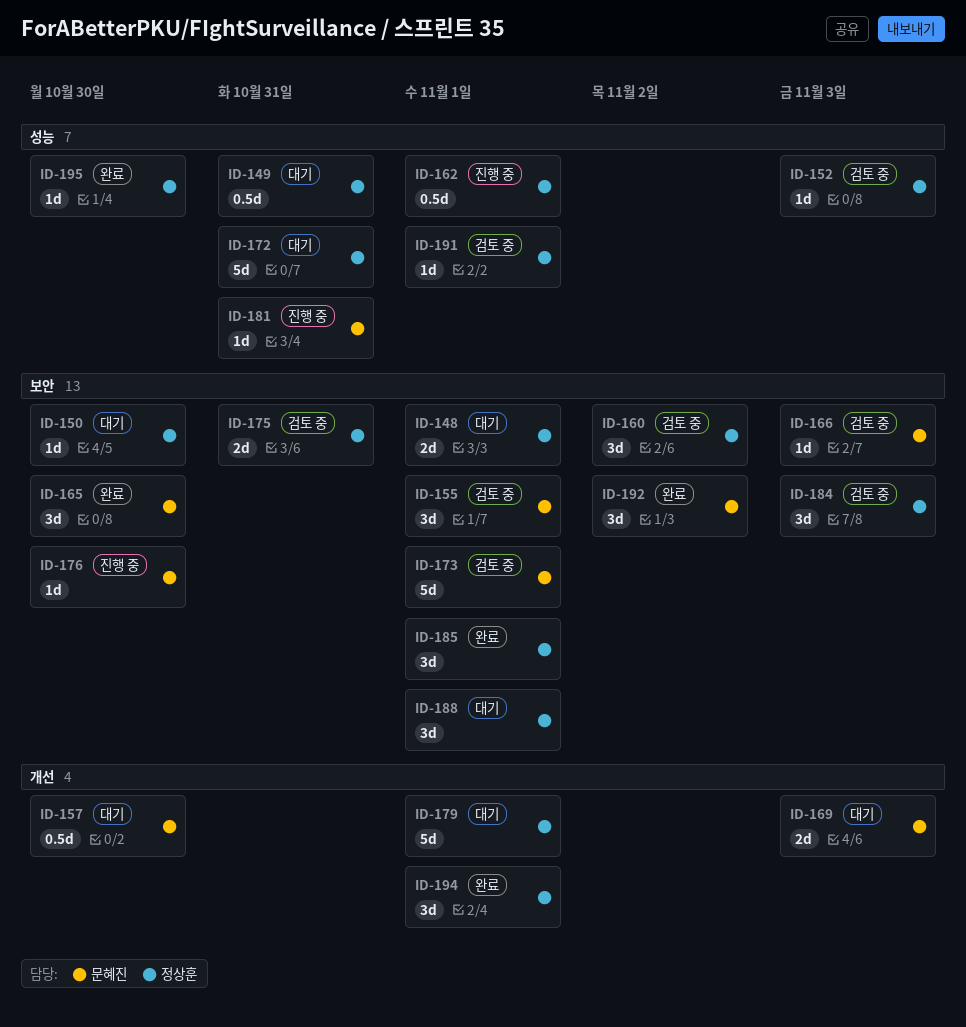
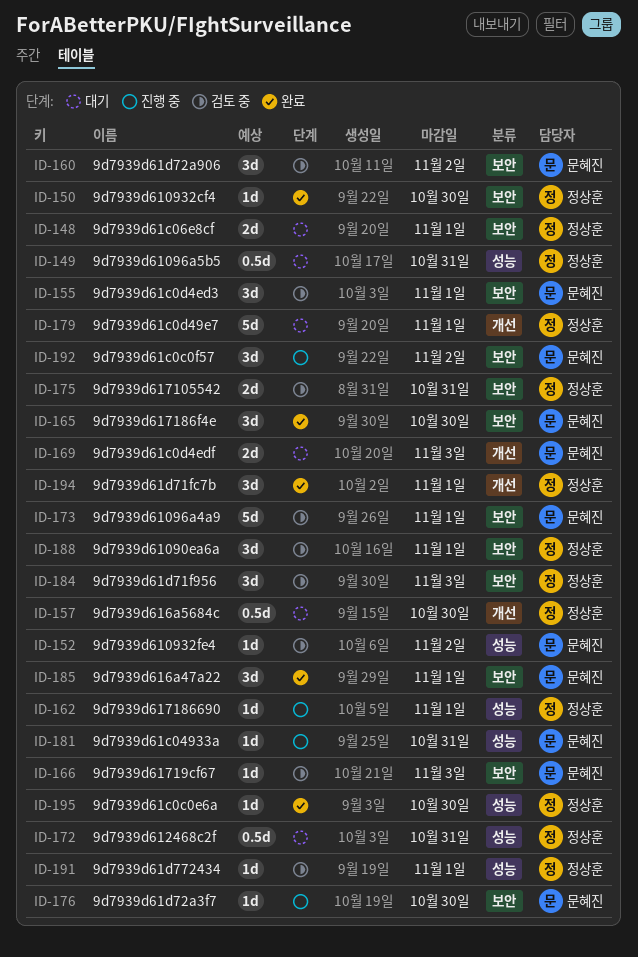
ID-150, status: 대기 -> 완료
ID-152, owner: 정상훈 -> 문혜진
ID-152, due: Nov 3 -> Nov 2
ID-157, owner: 문혜진 -> 정상훈
ID-160, owner: 정상훈 -> 문혜진
ID-162, estimate: 0.5d -> 1d
ID-172, estimate: 5d -> 0.5d
ID-185, owner: 정상훈 -> 문혜진
ID-188, status: 대기 -> 검토 중
ID-192, status: 완료 -> 진행 중

